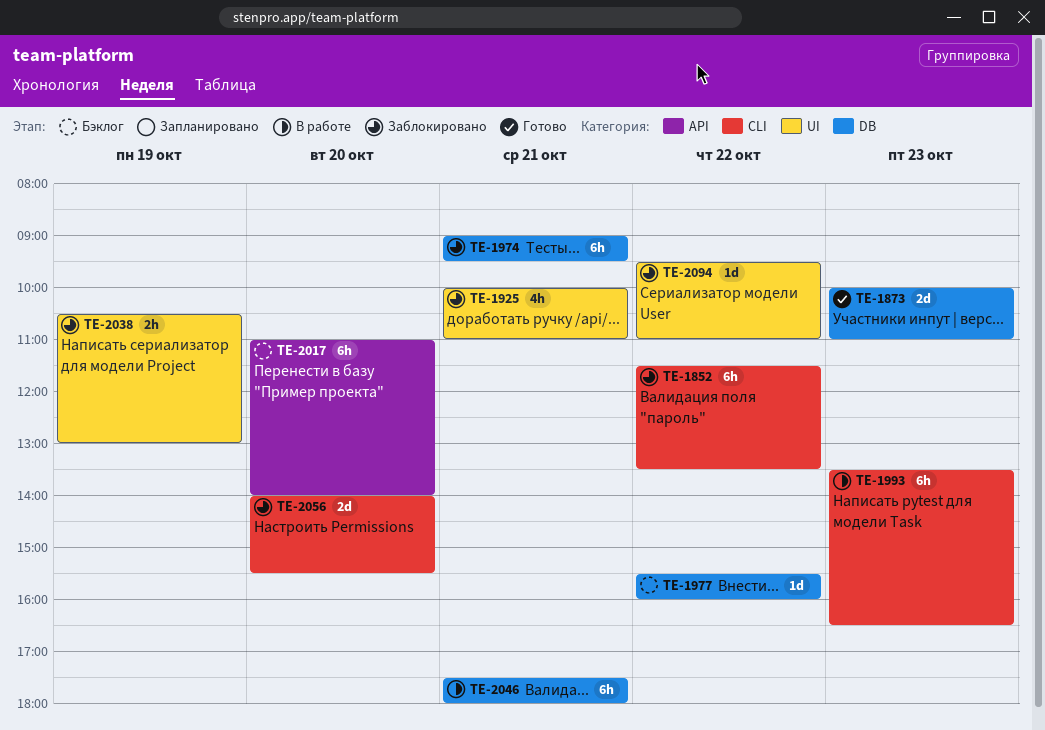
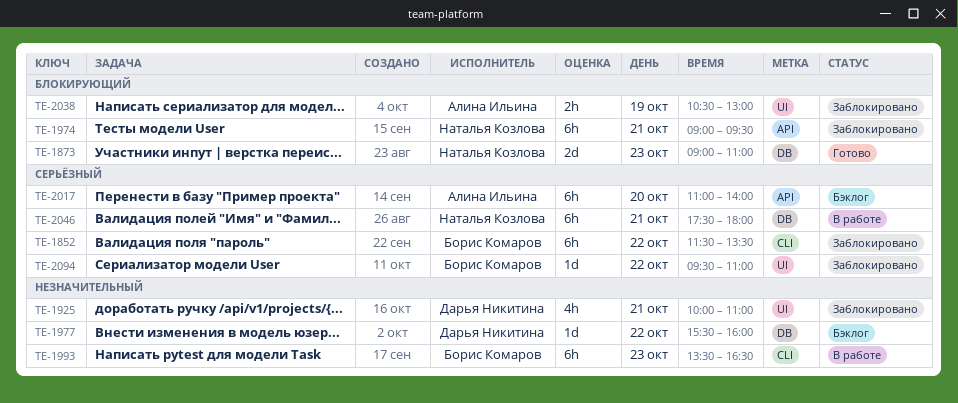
TE-1873, begins: 10:00 -> 09:00
TE-1974, label: DB -> API
TE-2056: present -> none

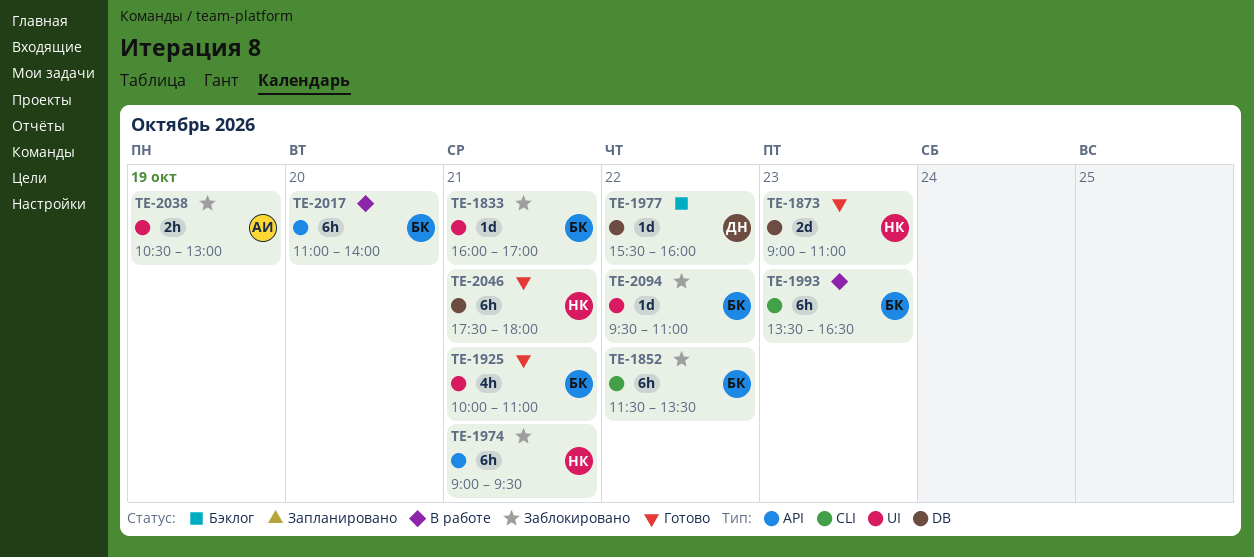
TE-1833: none -> present
TE-1925, status: Заблокировано -> Готово
TE-1925, owner: Дарья Никитина -> Борис Комаров
TE-2017, status: Бэклог -> В работе
TE-2017, owner: Алина Ильина -> Борис Комаров
TE-2046, status: В работе -> Готово

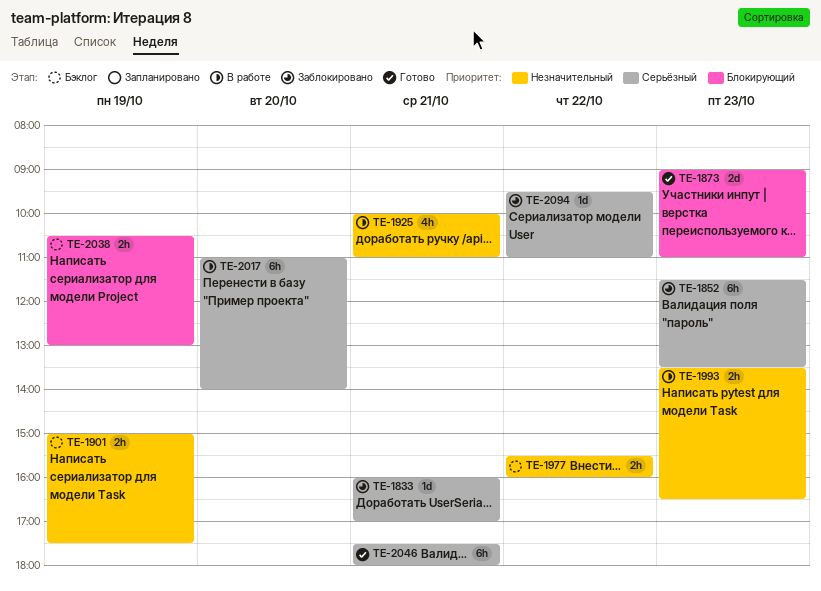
TE-1852, day: Oct 22 -> Oct 23
TE-1901: none -> present
TE-1925, status: Готово -> В работе
TE-1974: present -> none
TE-1977, estimate: 1d -> 2h
TE-1993, estimate: 6h -> 2h
TE-2038, status: Заблокировано -> Бэклог

